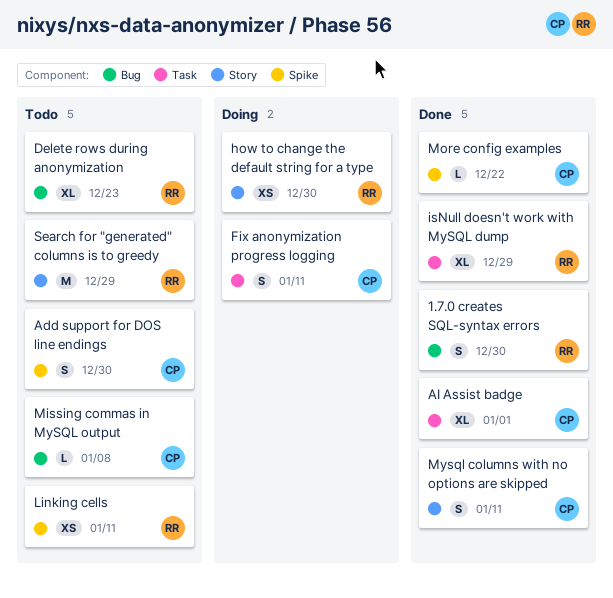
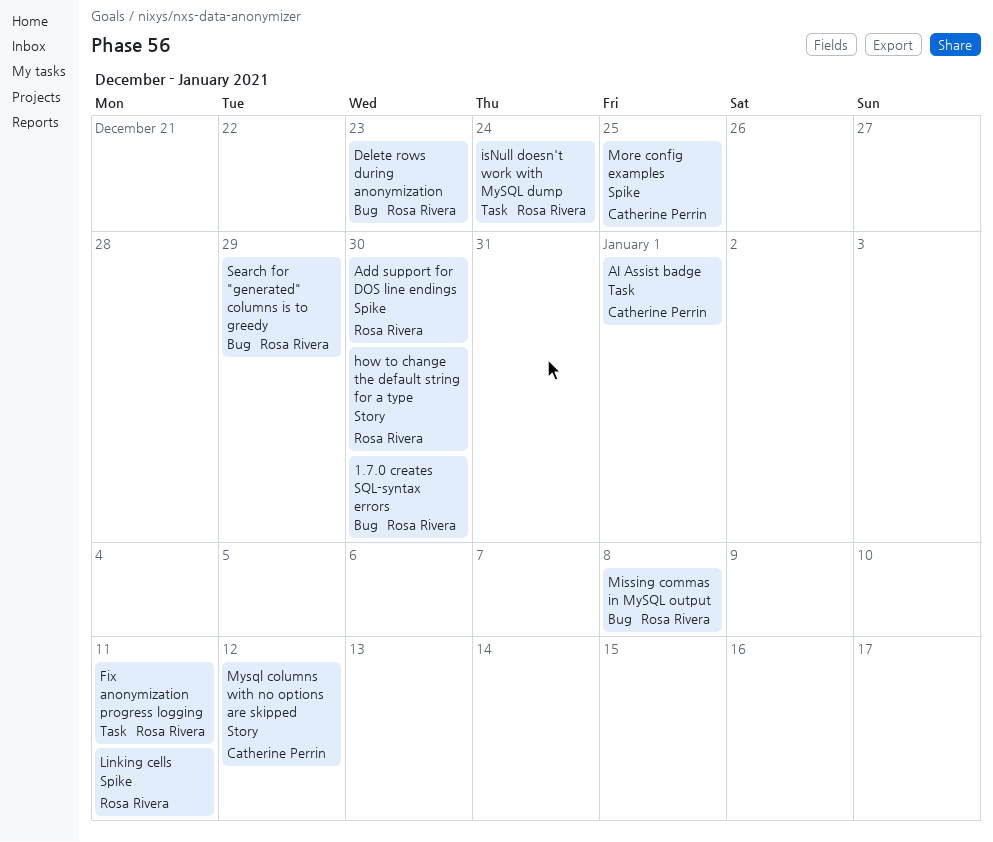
Add support for DOS line endings, owner: Catherine Perrin -> Rosa Rivera
Fix anonymization progress logging, owner: Catherine Perrin -> Rosa Rivera
isNull doesn't work with MySQL dump, due: Dec 29 -> Dec 24
Missing commas in MySQL output, owner: Catherine Perrin -> Rosa Rivera
More config examples, due: Dec 22 -> Dec 25
Mysql columns with no options are skipped, due: Jan 11 -> Jan 12
Search for "generated" columns is to greedy, label: Story -> Bug

